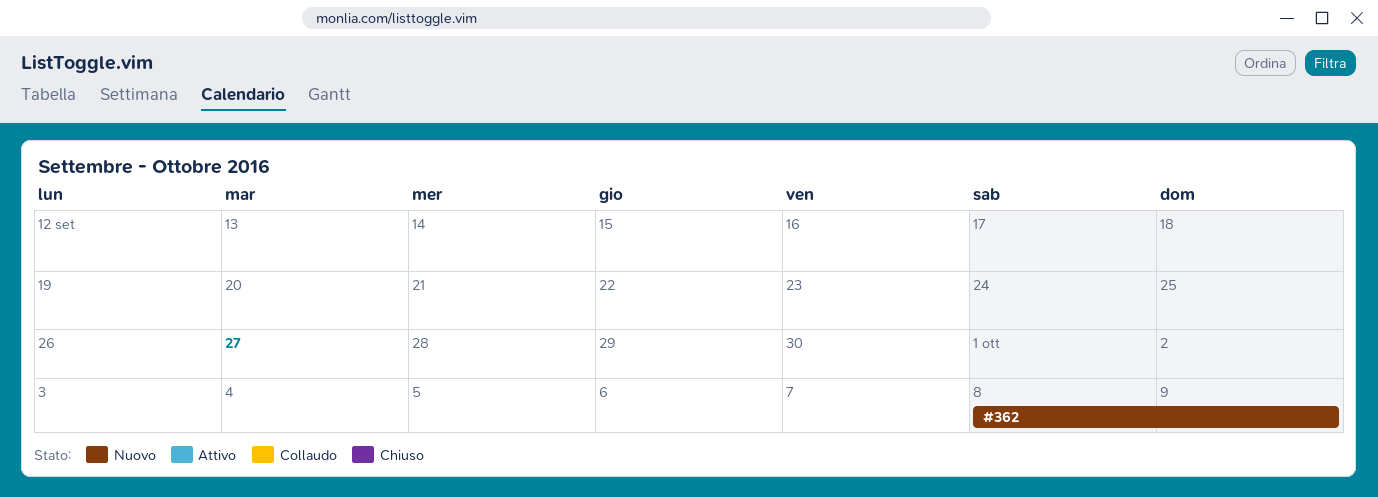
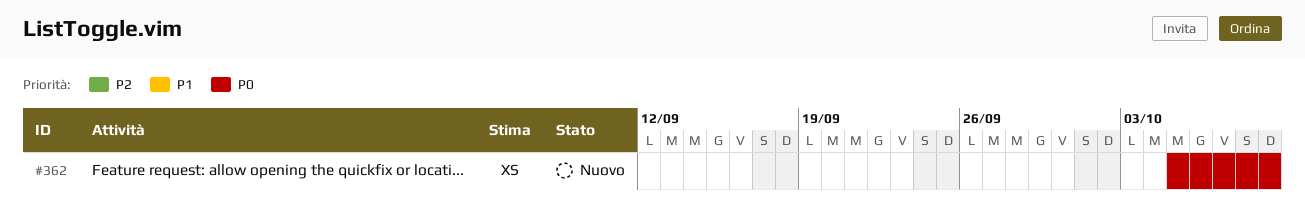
#362, start: Oct 8 -> Oct 5

